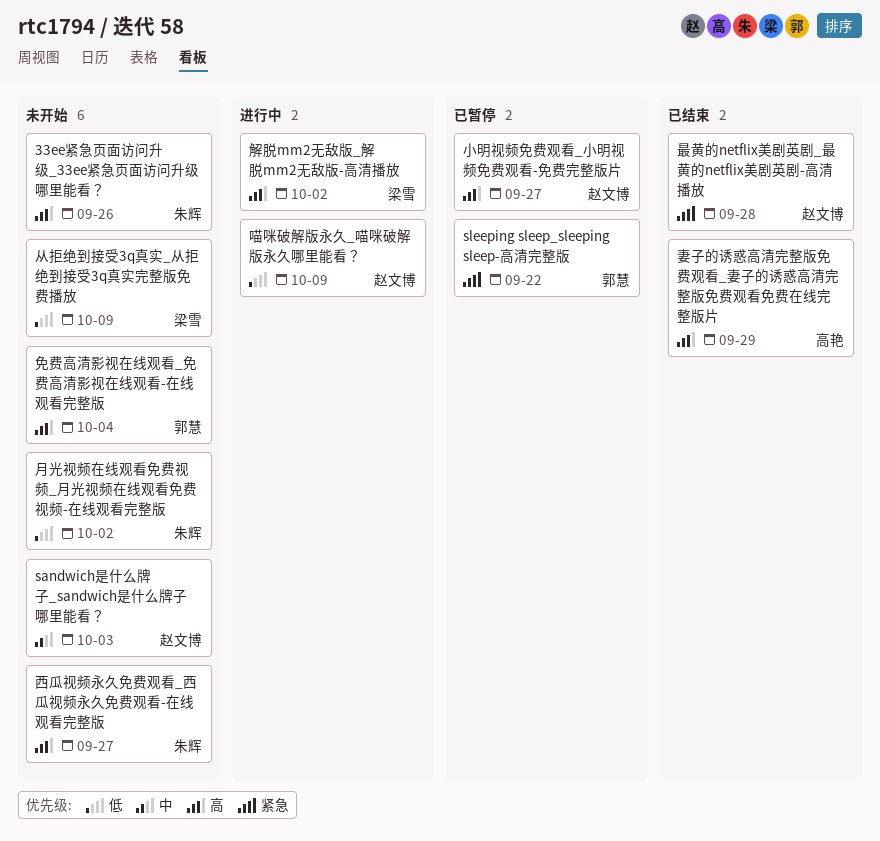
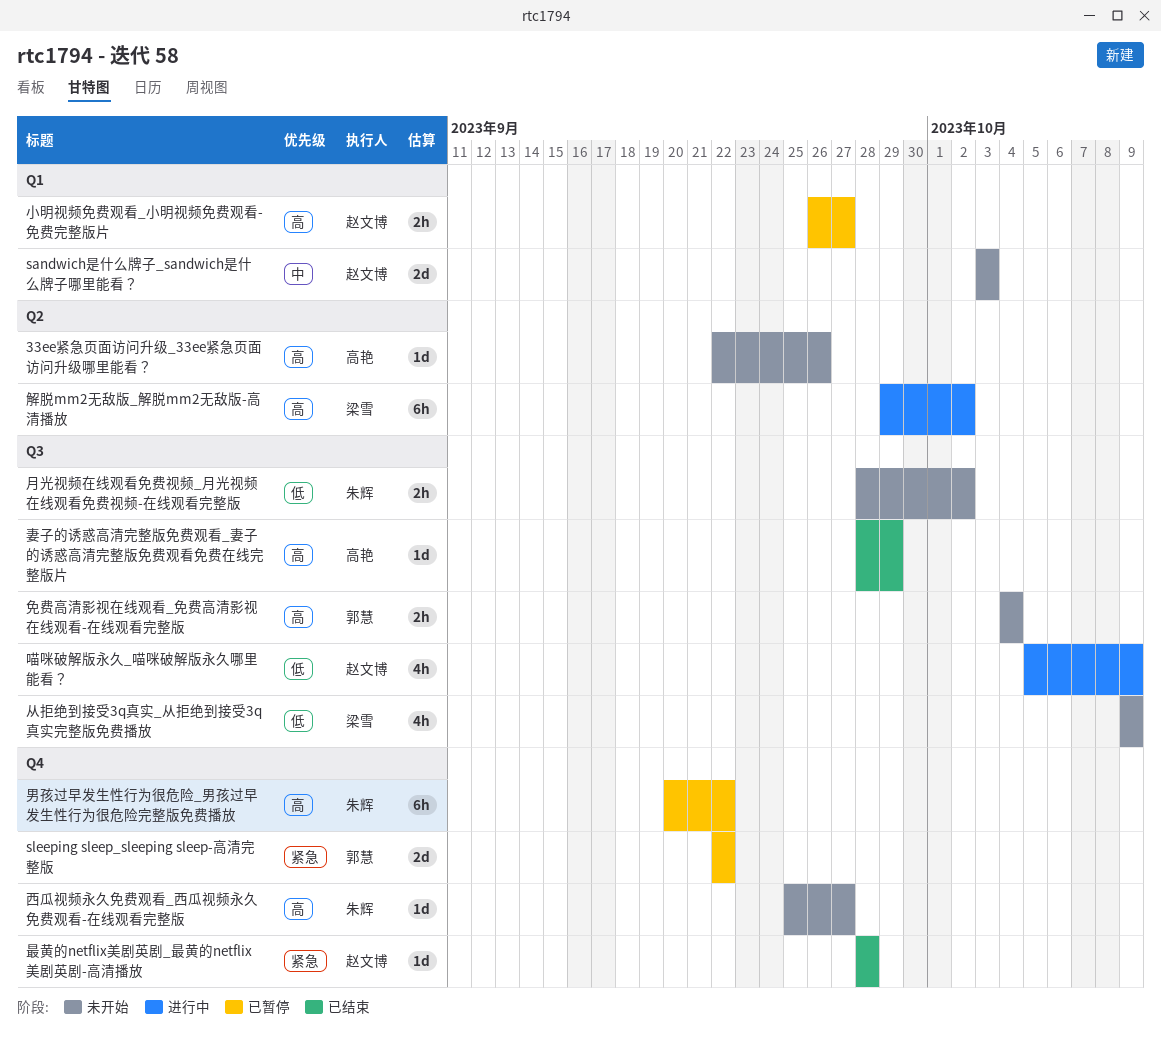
33ee紧急页面访问升级_33ee紧急页面访问升级哪里能看？, owner: 朱辉 -> 高艳
男孩过早发生性行为很危险_男孩过早发生性行为很危险完整版免费播放: none -> present

